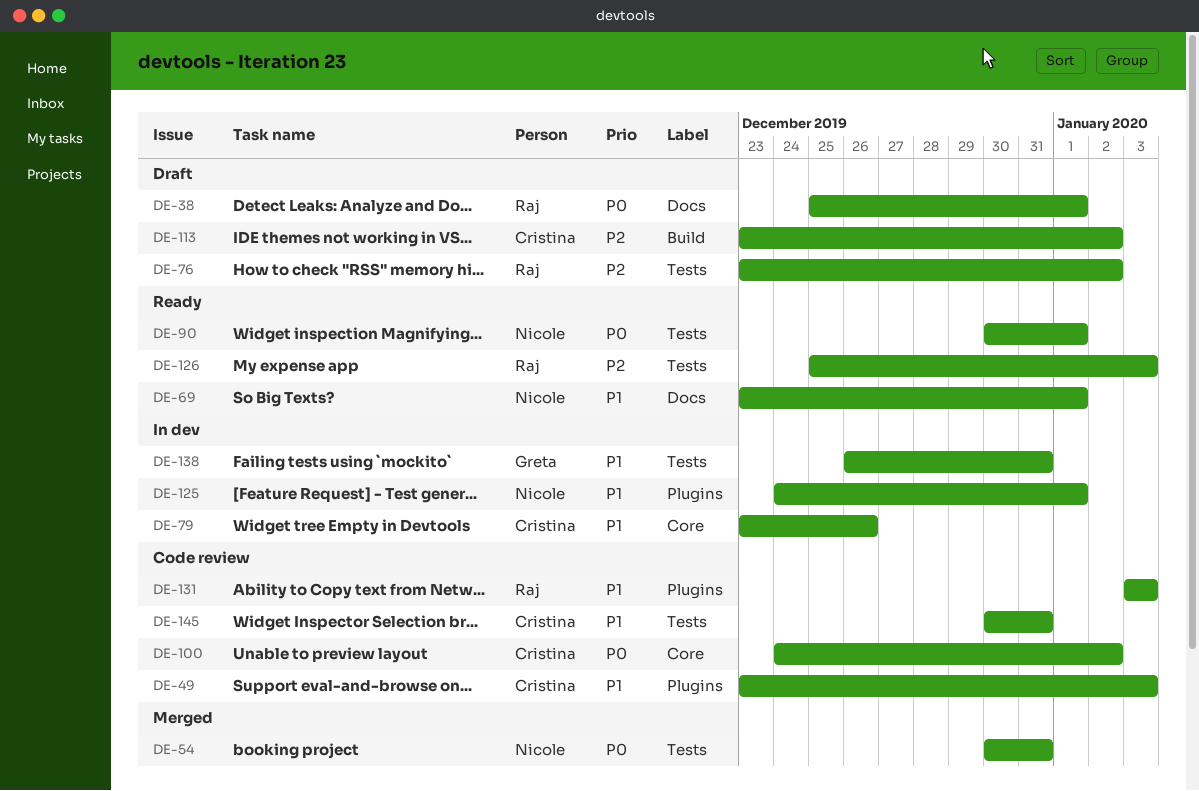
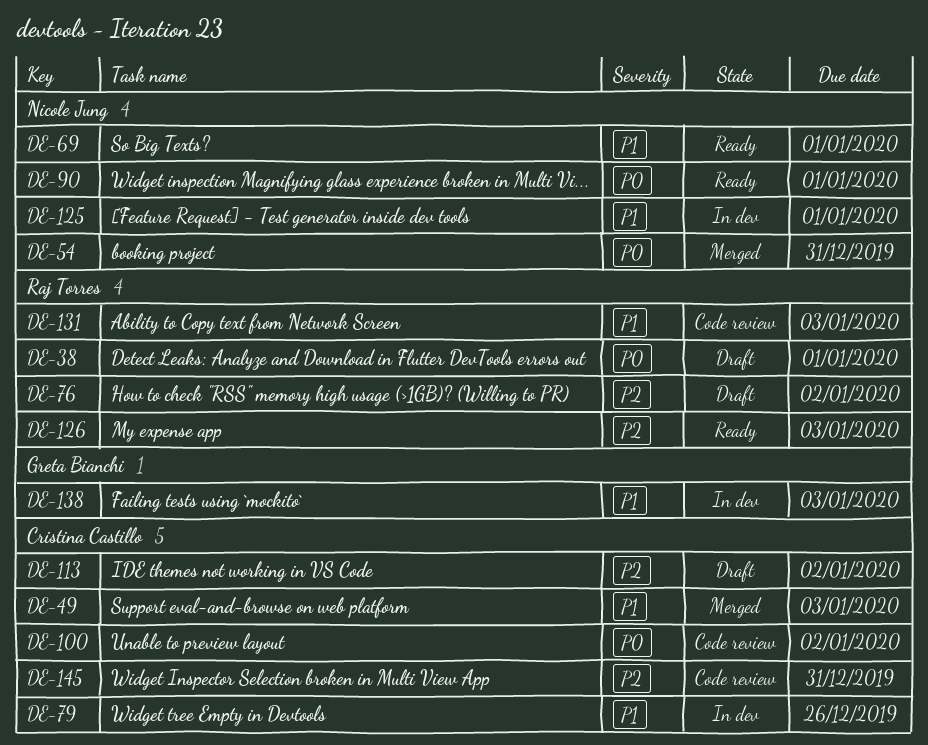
DE-49, status: Code review -> Merged
DE-138, due: Dec 31 -> Jan 3
DE-145, priority: P1 -> P2

